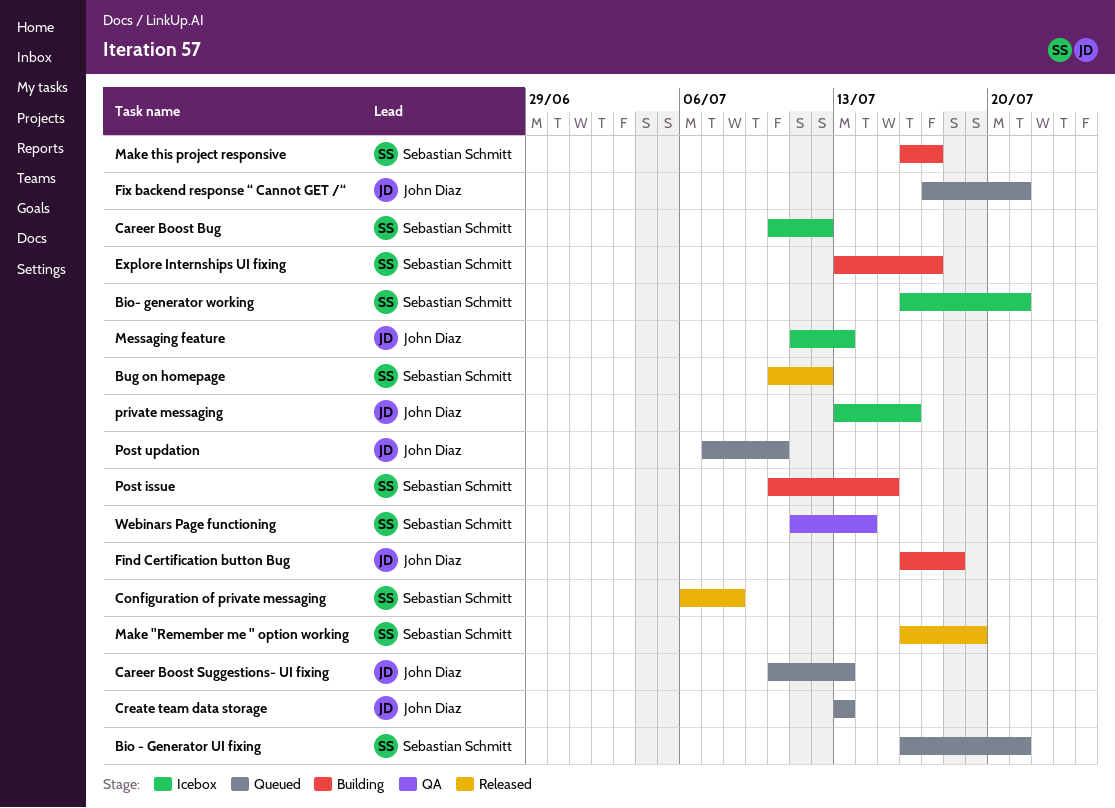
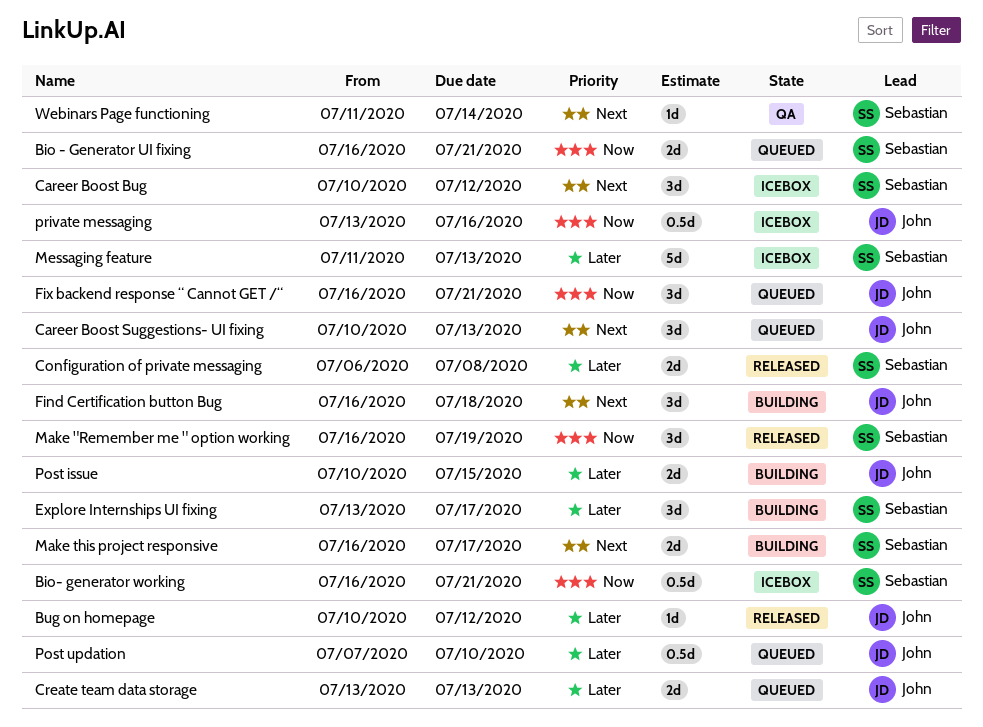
Bug on homepage, owner: Sebastian Schmitt -> John Diaz
Fix backend response “ Cannot GET /“, start: Jul 17 -> Jul 16
Messaging feature, owner: John Diaz -> Sebastian Schmitt
Post issue, owner: Sebastian Schmitt -> John Diaz

